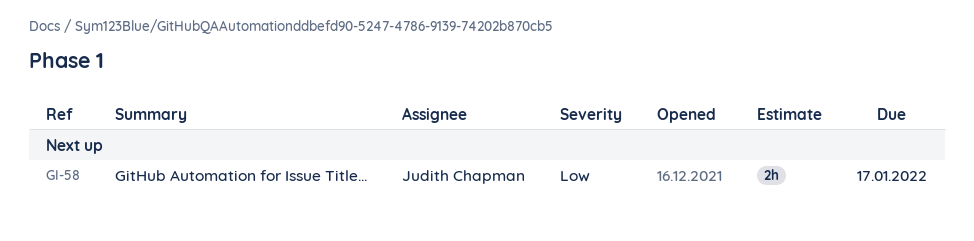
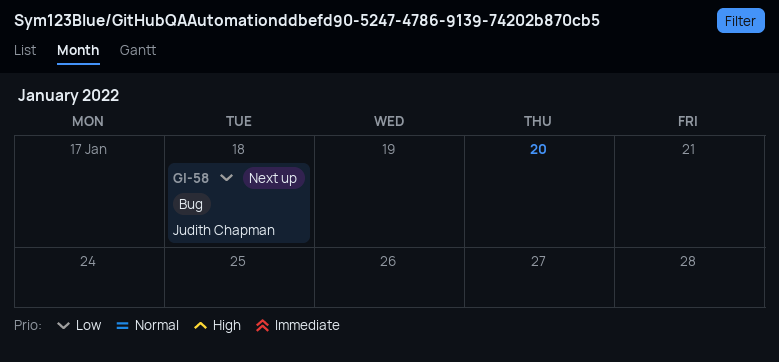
GI-58, due: Jan 17 -> Jan 18

